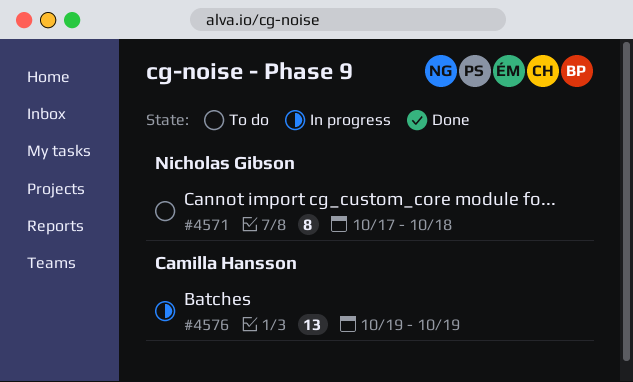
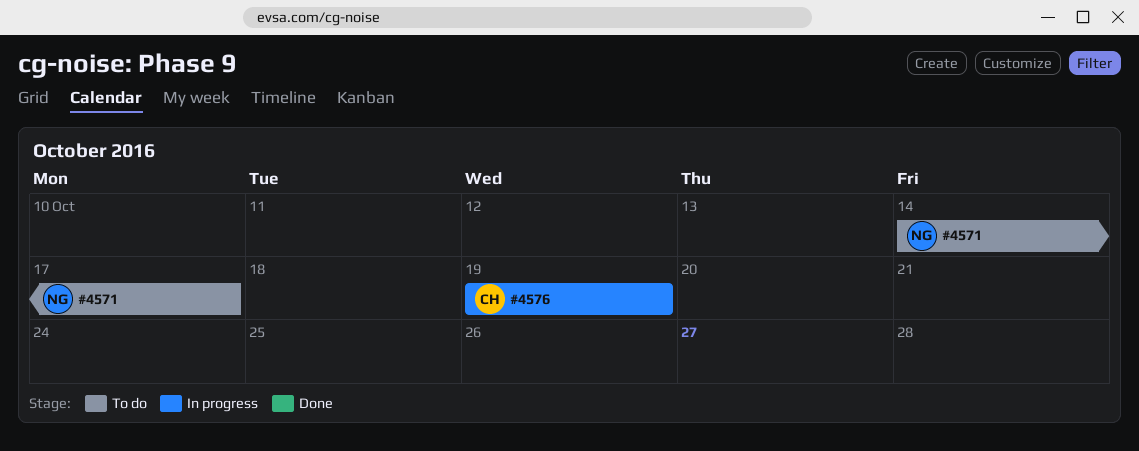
#4571, start: Oct 17 -> Oct 14
#4571, due: Oct 18 -> Oct 17

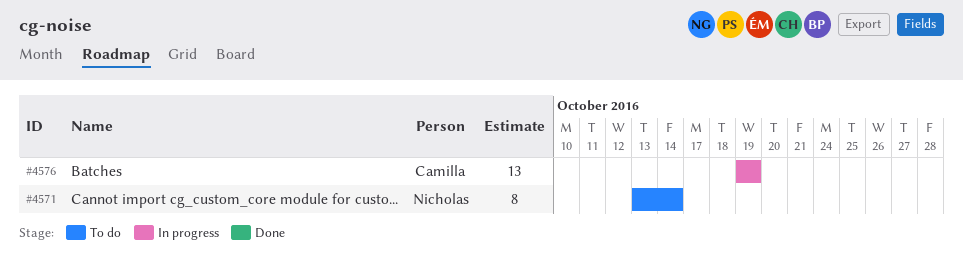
#4571, start: Oct 14 -> Oct 13
#4571, due: Oct 17 -> Oct 14

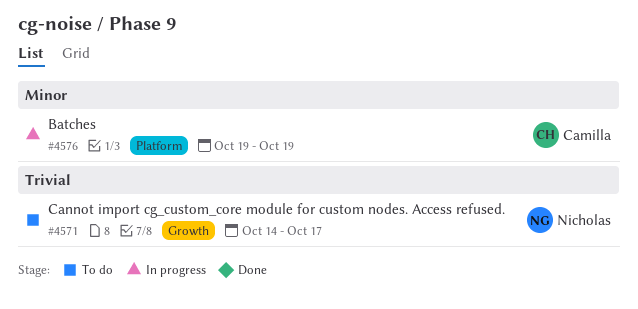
#4571, start: Oct 13 -> Oct 14
#4571, due: Oct 14 -> Oct 17

